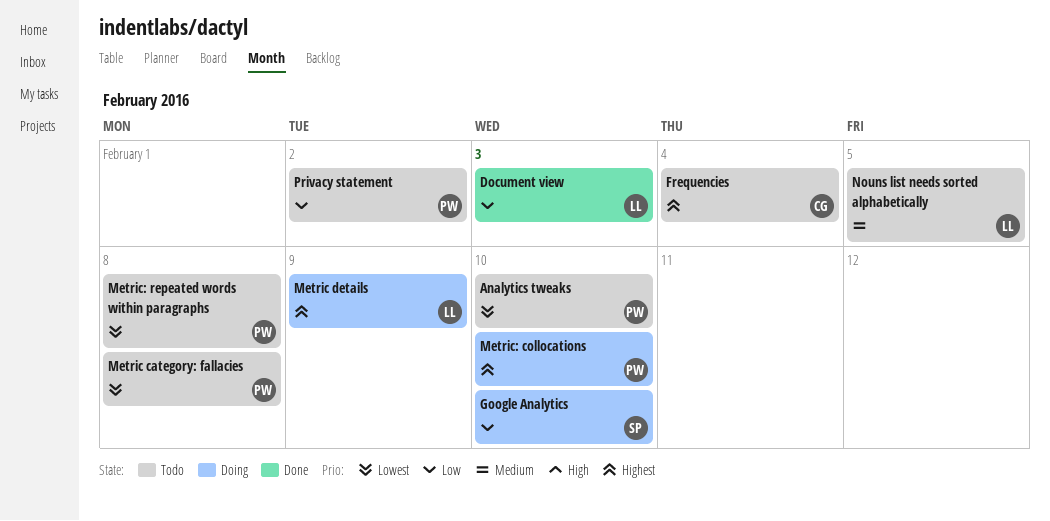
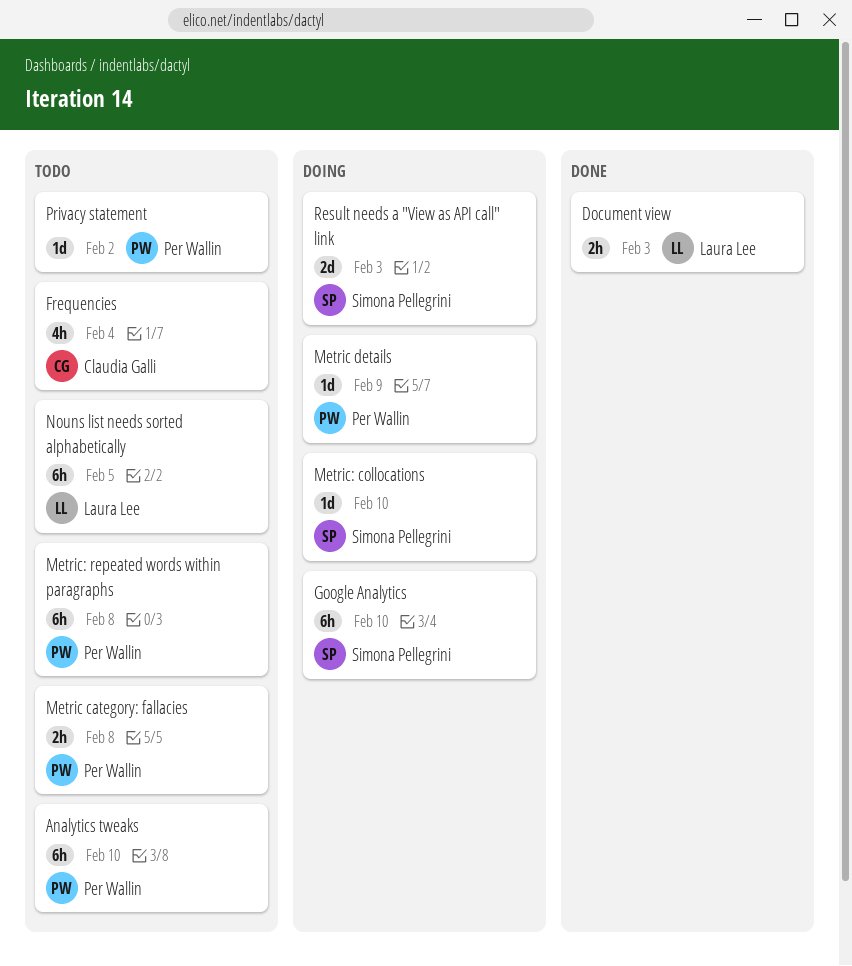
Metric details, owner: Laura Lee -> Per Wallin
Metric: collocations, owner: Per Wallin -> Simona Pellegrini
Result needs a "View as API call" link: none -> present

